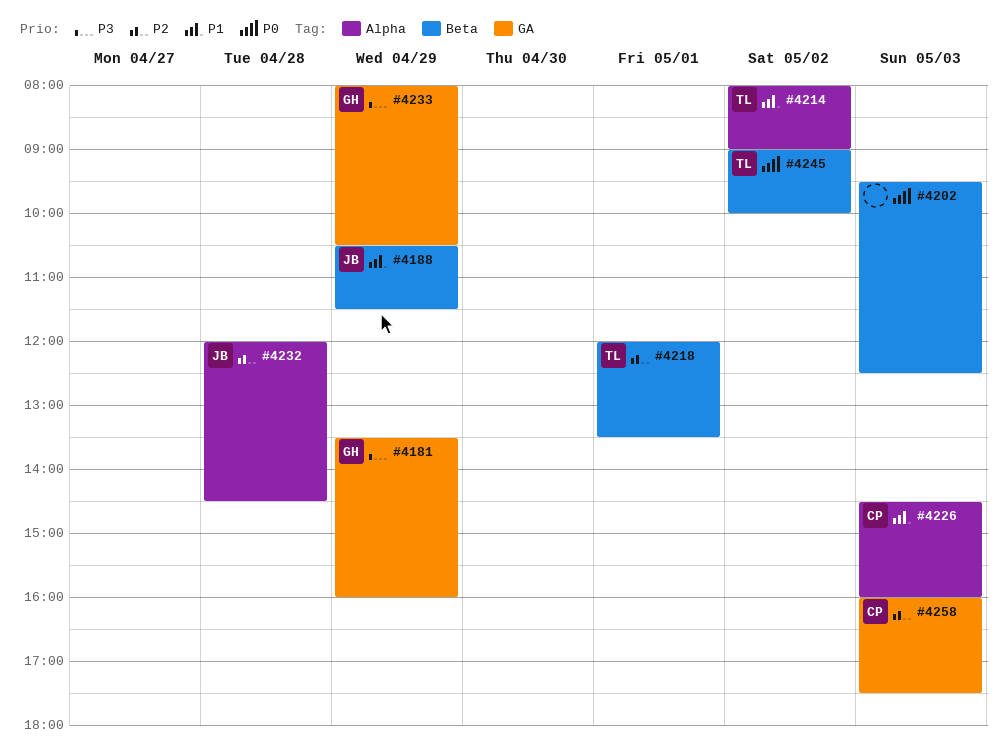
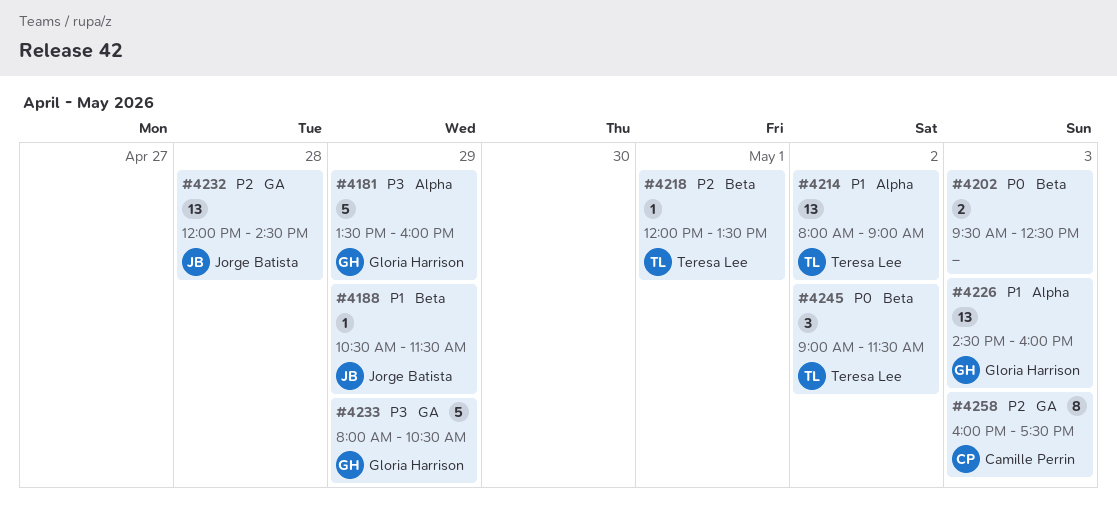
#4181, label: GA -> Alpha
#4226, owner: Camille Perrin -> Gloria Harrison
#4232, label: Alpha -> GA
#4245, ends: 10:00 -> 11:30

